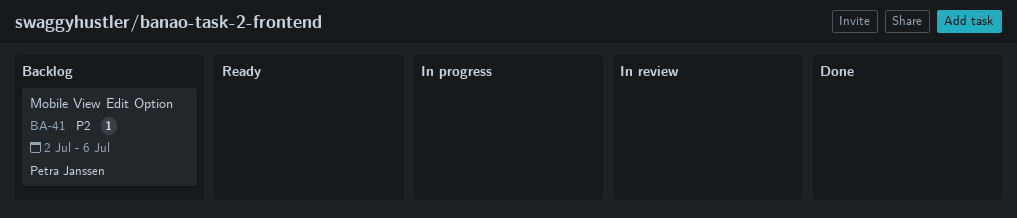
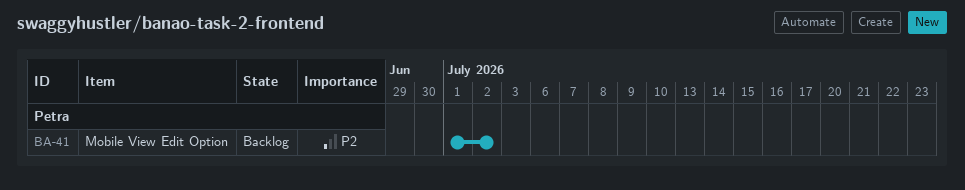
BA-41, start: Jul 2 -> Jul 1
BA-41, due: Jul 6 -> Jul 2

